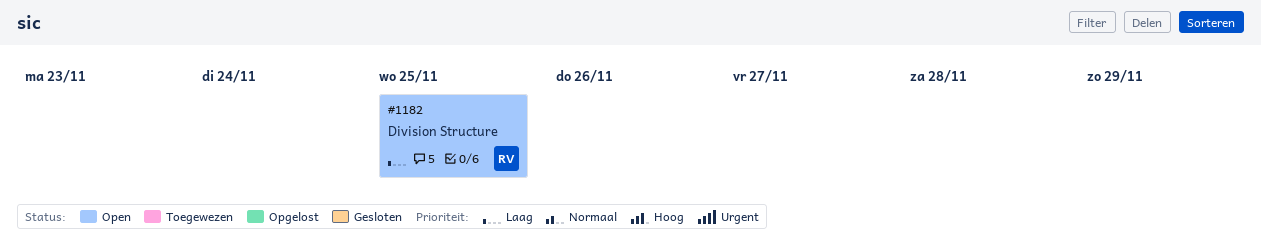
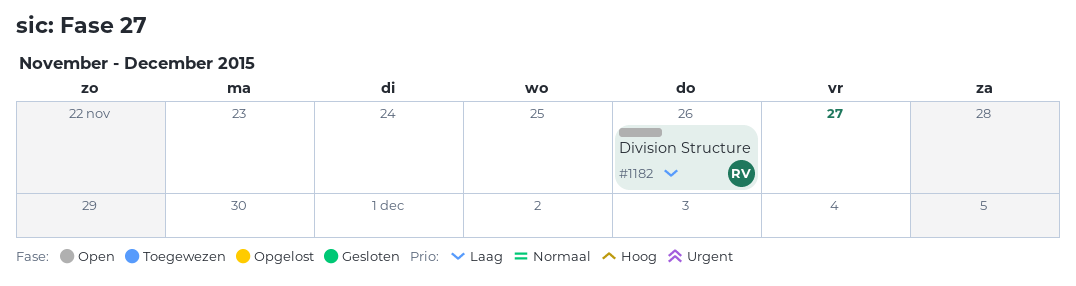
#1182, due: Nov 25 -> Nov 26

